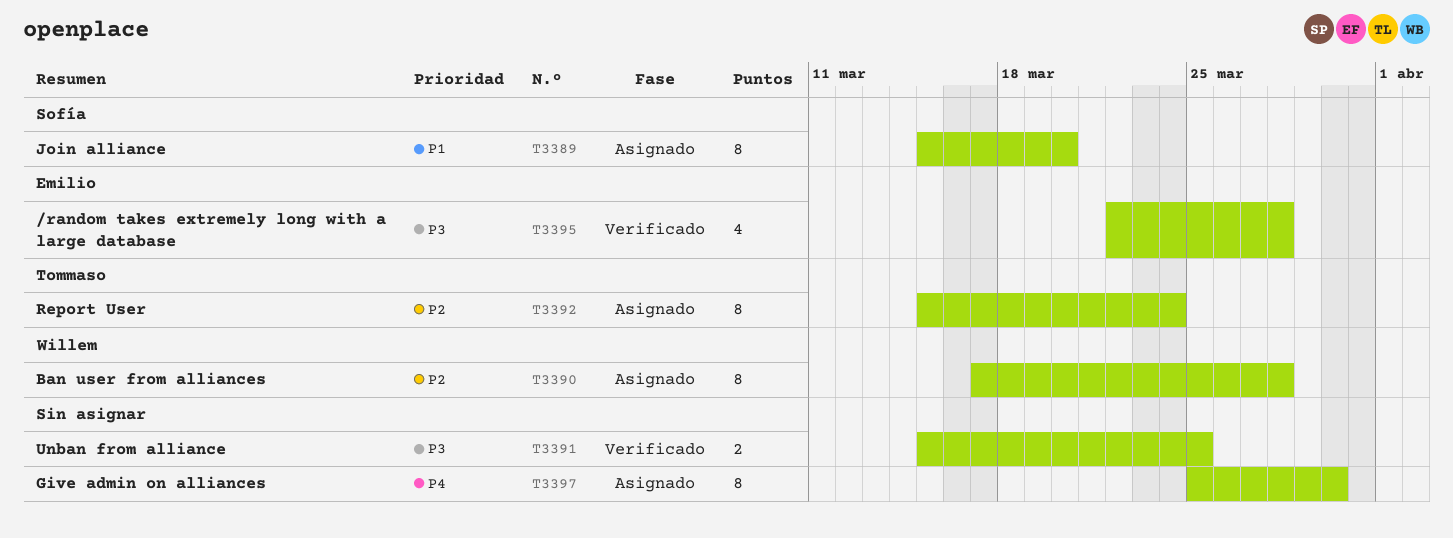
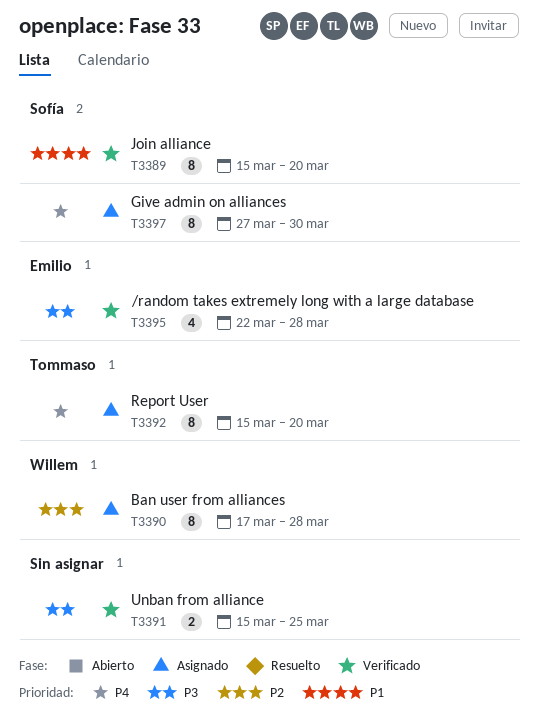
T3389, status: Asignado -> Verificado
T3392, priority: P2 -> P4
T3392, due: Mar 24 -> Mar 20
T3397, owner: none -> Sofía
T3397, start: Mar 25 -> Mar 27

